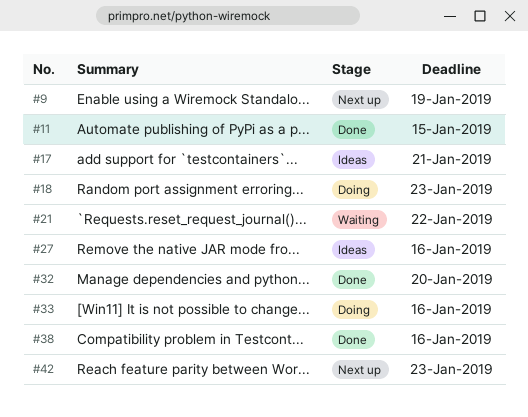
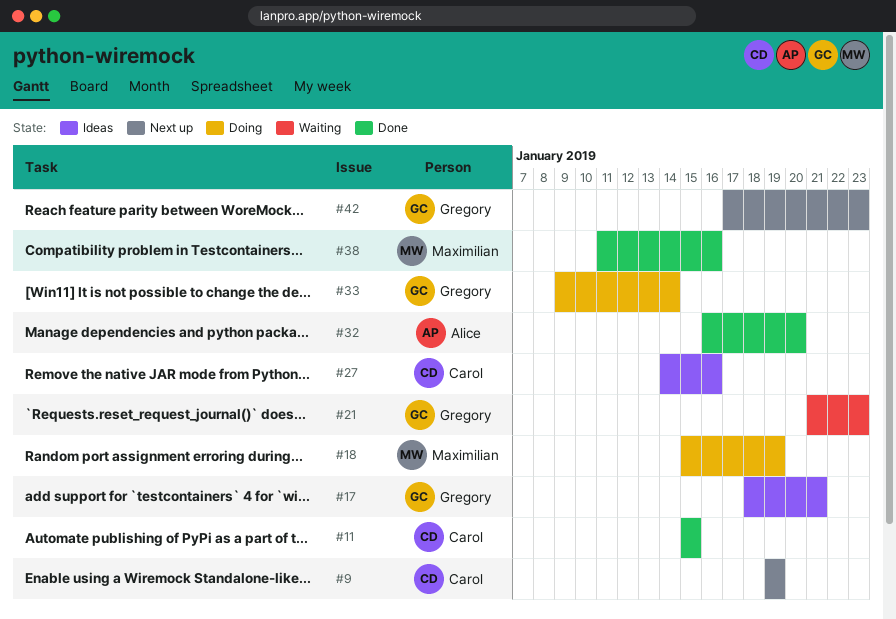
#18, due: Jan 23 -> Jan 19
#21, due: Jan 22 -> Jan 23
#33, due: Jan 16 -> Jan 14

